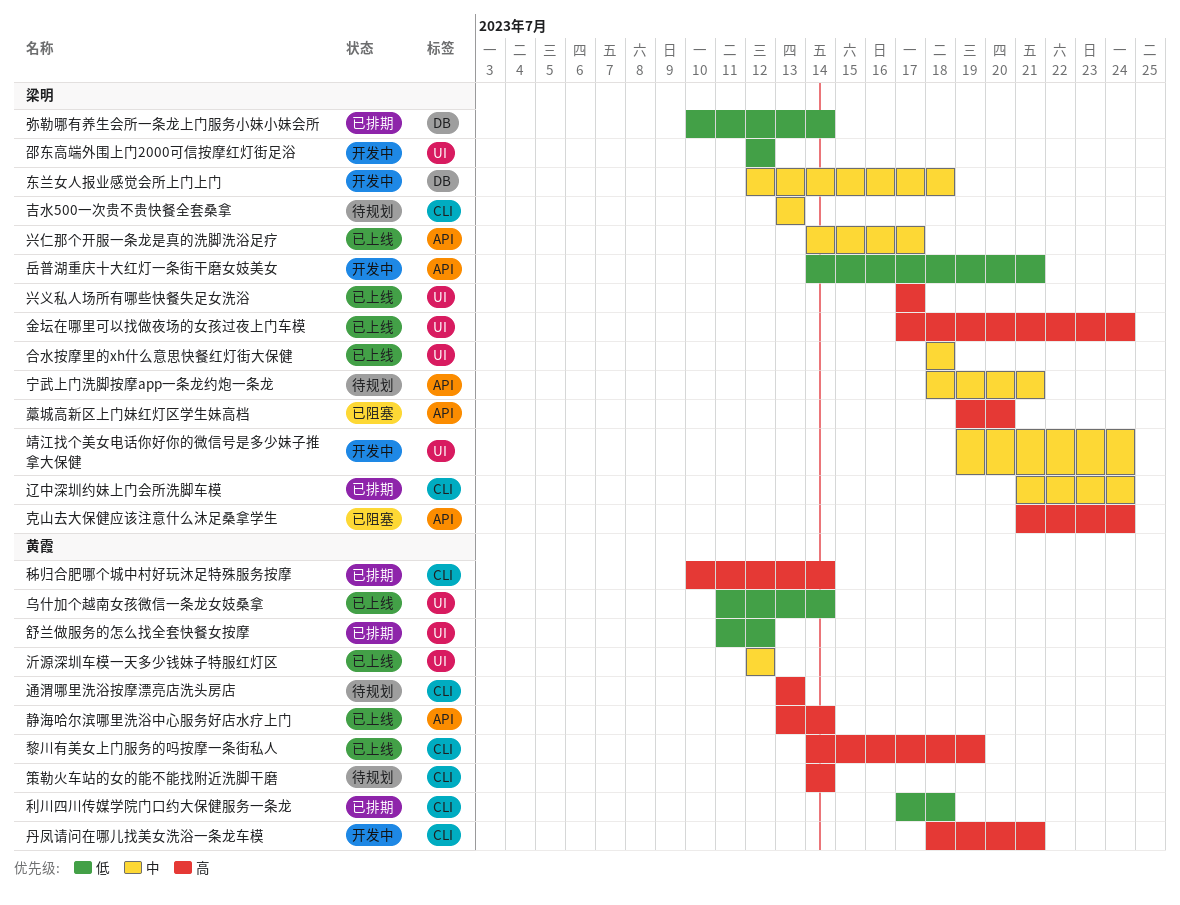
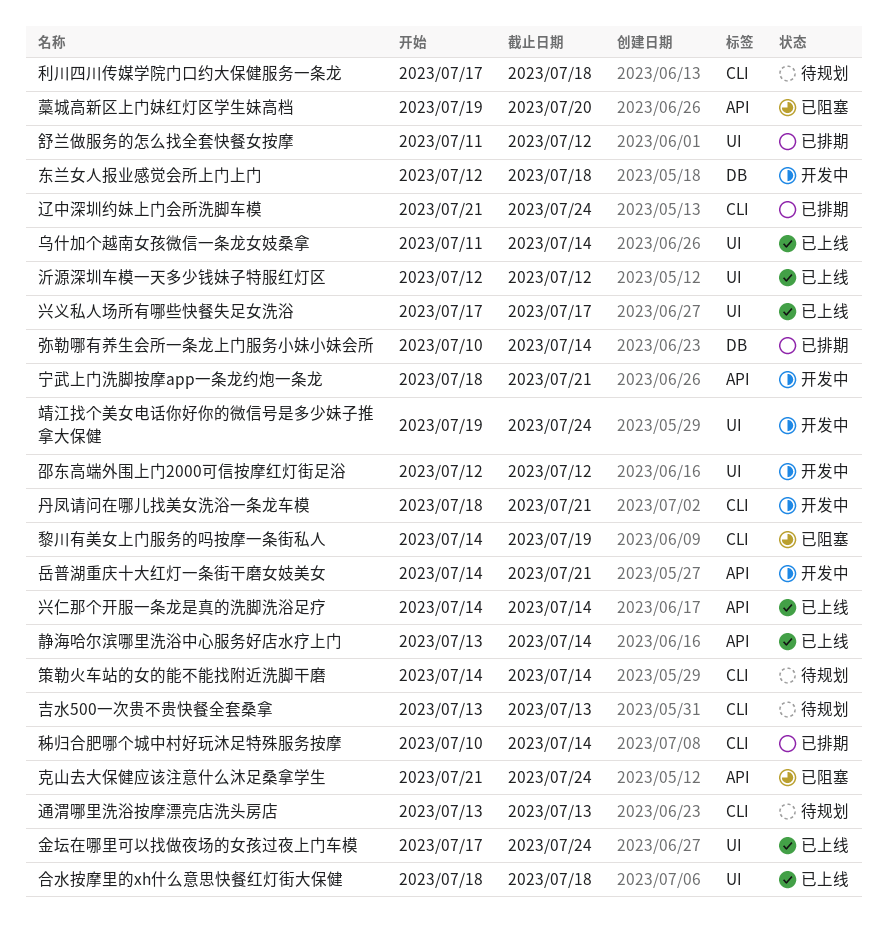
兴仁那个开服一条龙是真的洗脚洗浴足疗, due: Jul 17 -> Jul 14
利川四川传媒学院门口约大保健服务一条龙, status: 已排期 -> 待规划
宁武上门洗脚按摩app一条龙约炮一条龙, status: 待规划 -> 开发中
黎川有美女上门服务的吗按摩一条街私人, status: 已上线 -> 已阻塞

